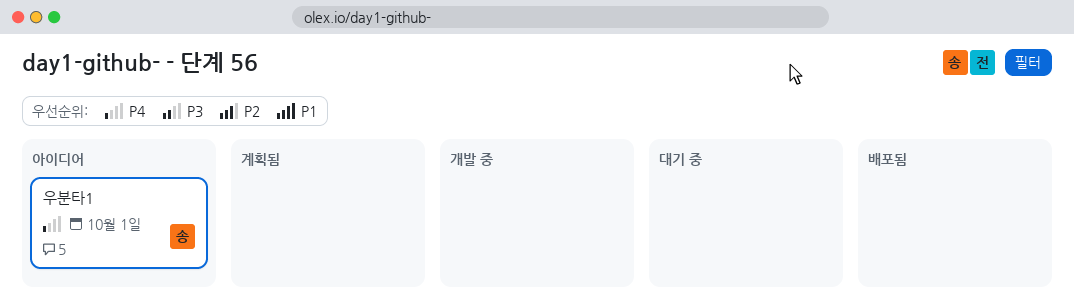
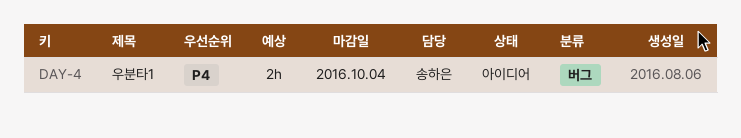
우분타1, due: Oct 1 -> Oct 4

